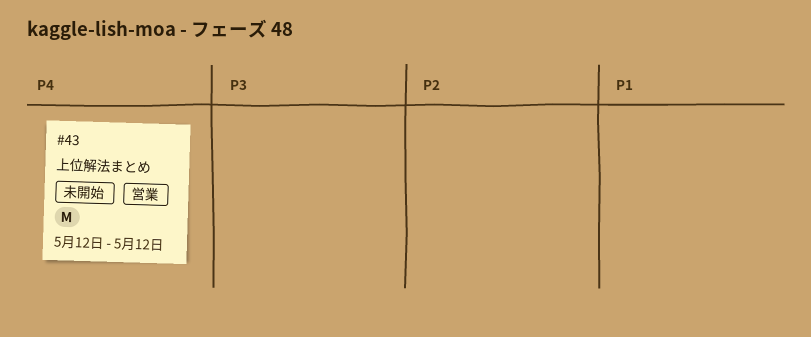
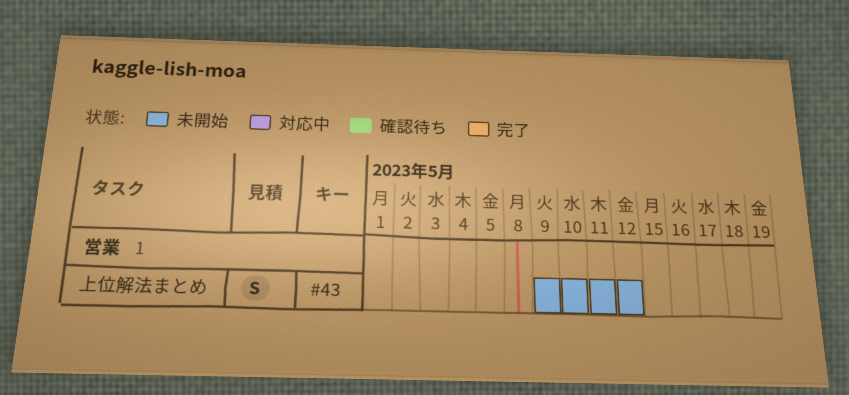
#43, estimate: M -> S
#43, start: May 12 -> May 9

